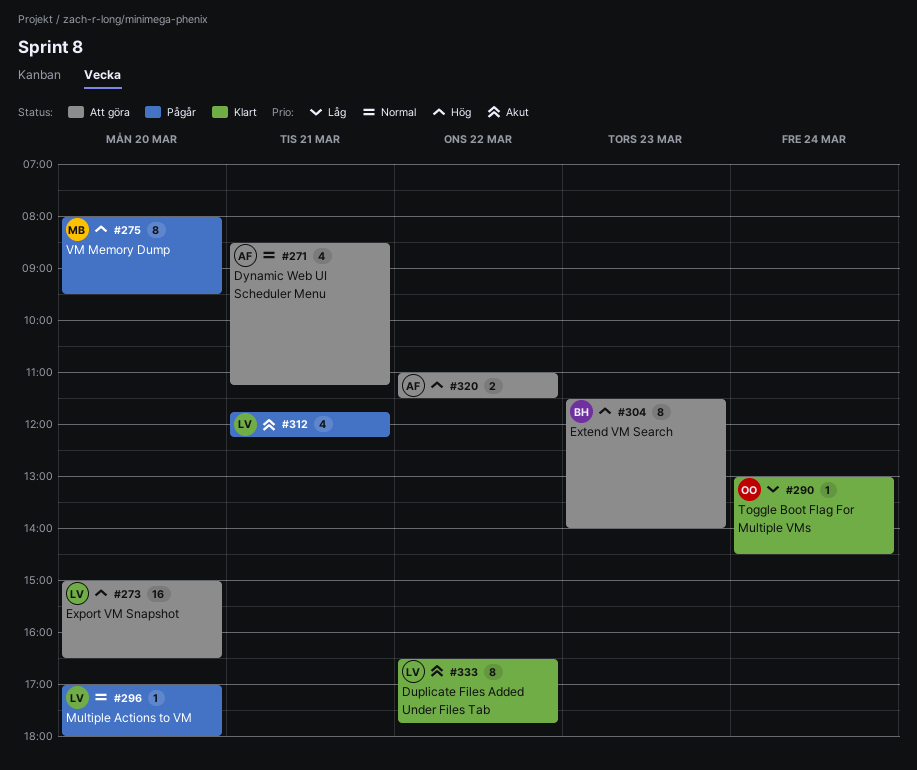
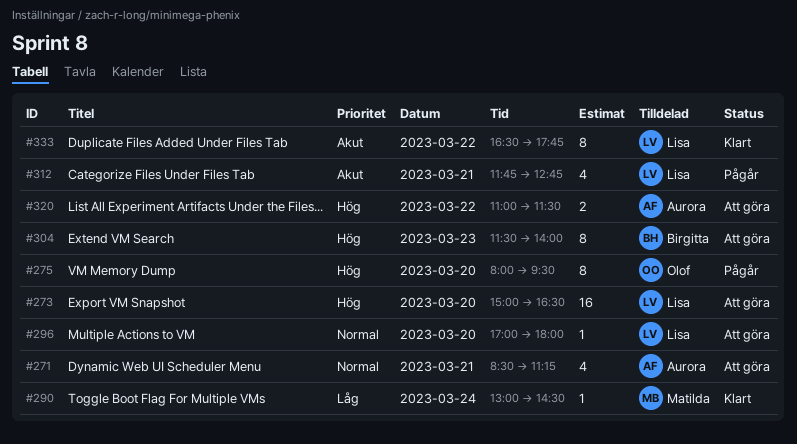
#275, owner: Matilda -> Olof
#290, owner: Olof -> Matilda
#296, status: Pågår -> Att göra
#312, ends: 12:15 -> 12:45

